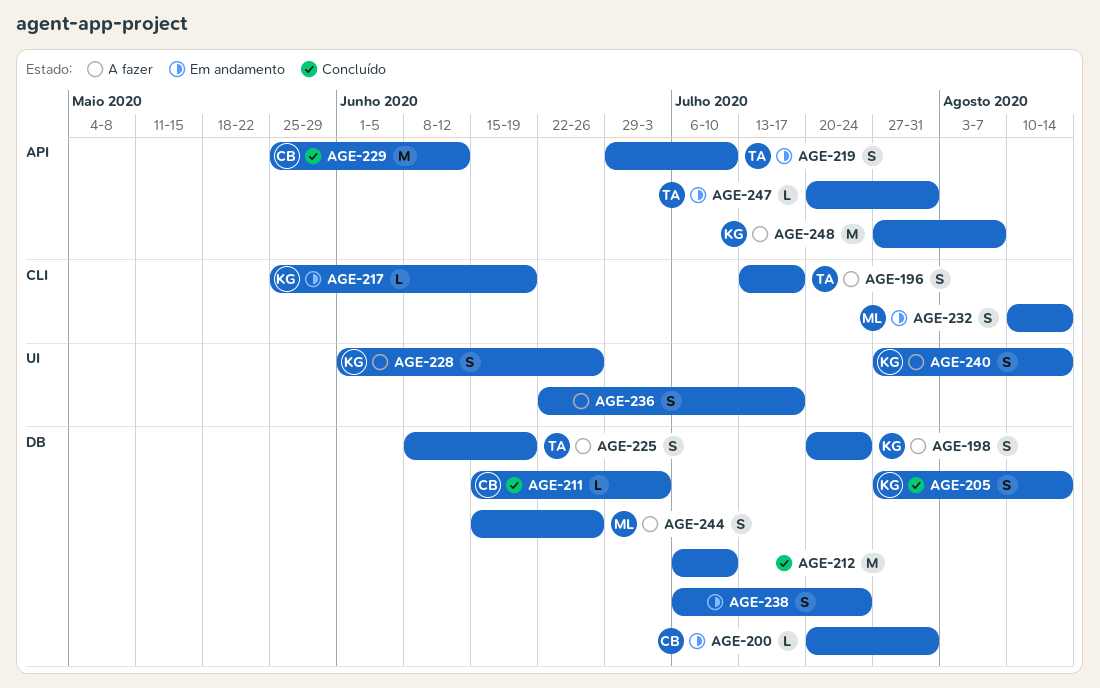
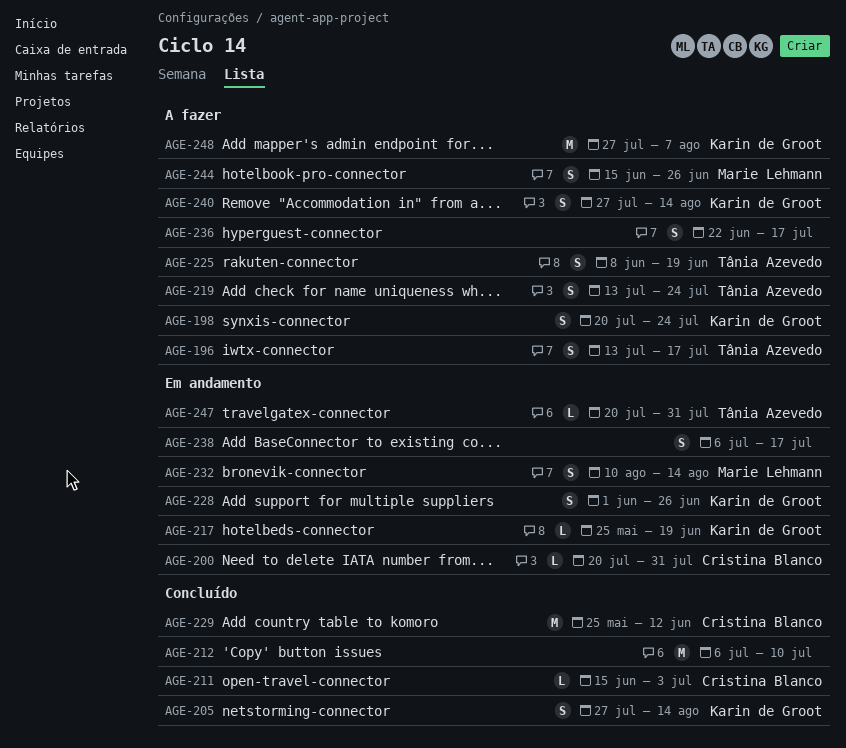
AGE-219, status: Em andamento -> A fazer
AGE-219, start: Jun 29 -> Jul 13
AGE-219, due: Jul 10 -> Jul 24
AGE-228, status: A fazer -> Em andamento
AGE-238, due: Jul 24 -> Jul 17

